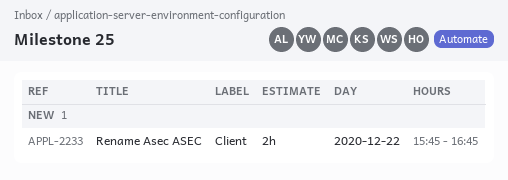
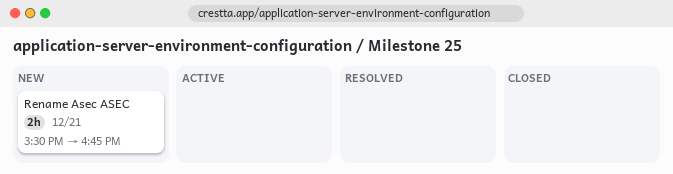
Rename Asec ASEC, day: Dec 22 -> Dec 21
Rename Asec ASEC, begins: 15:45 -> 15:30

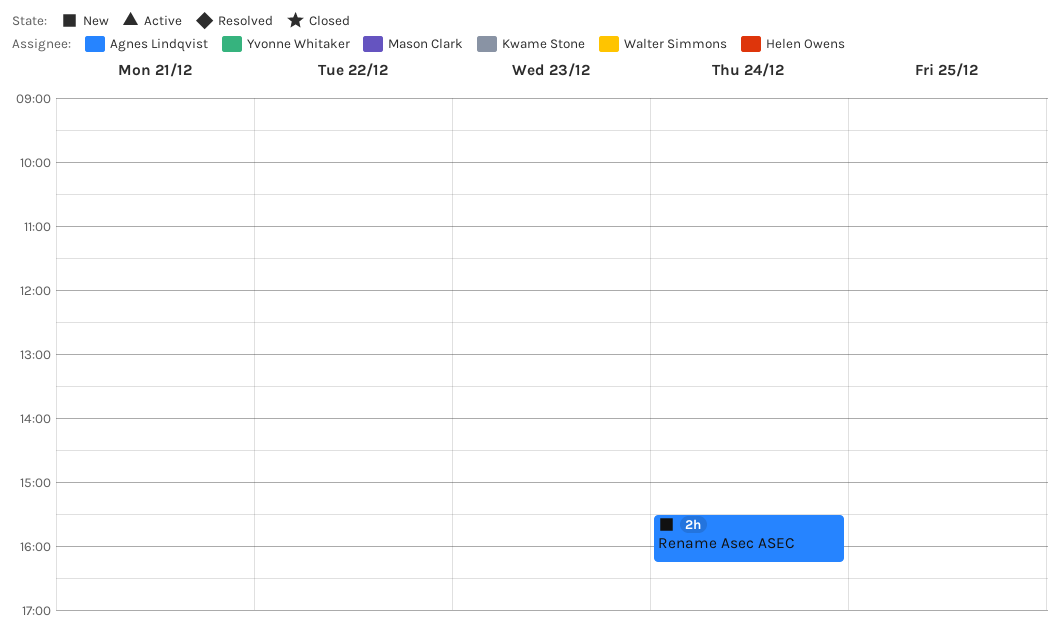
Rename Asec ASEC, day: Dec 21 -> Dec 24
Rename Asec ASEC, ends: 16:45 -> 16:15

